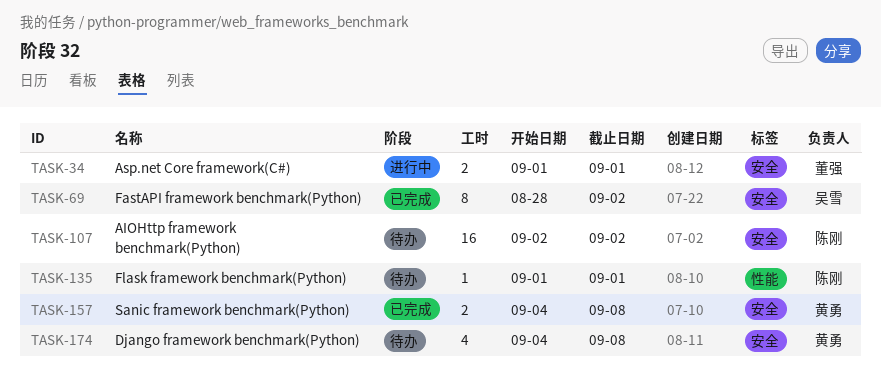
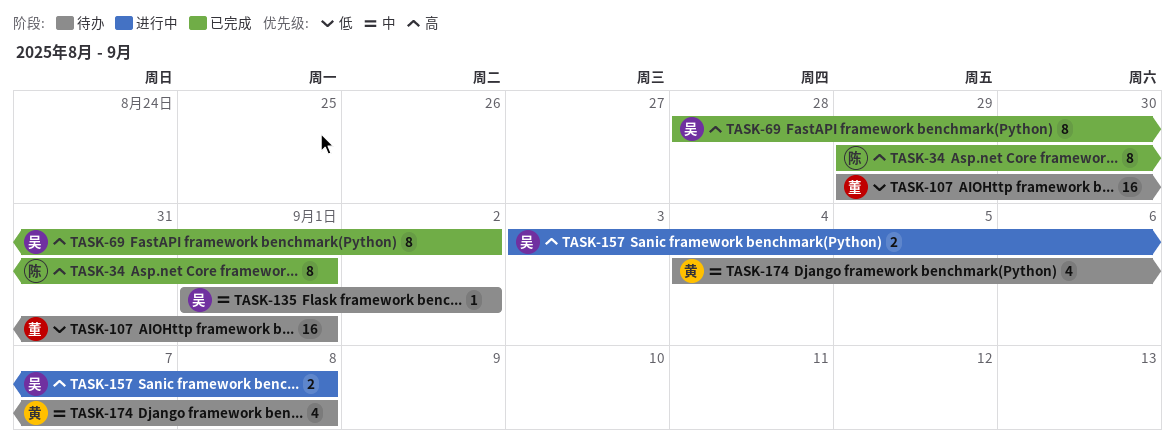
TASK-34, status: 进行中 -> 已完成
TASK-34, owner: 董强 -> 陈刚
TASK-34, estimate: 2 -> 8
TASK-34, start: Sep 1 -> Aug 29
TASK-107, owner: 陈刚 -> 董强
TASK-107, start: Sep 2 -> Aug 29
TASK-107, due: Sep 2 -> Sep 1
TASK-135, owner: 陈刚 -> 吴雪
TASK-135, due: Sep 1 -> Sep 2
TASK-157, status: 已完成 -> 进行中
TASK-157, owner: 黄勇 -> 吴雪
TASK-157, start: Sep 4 -> Sep 3

